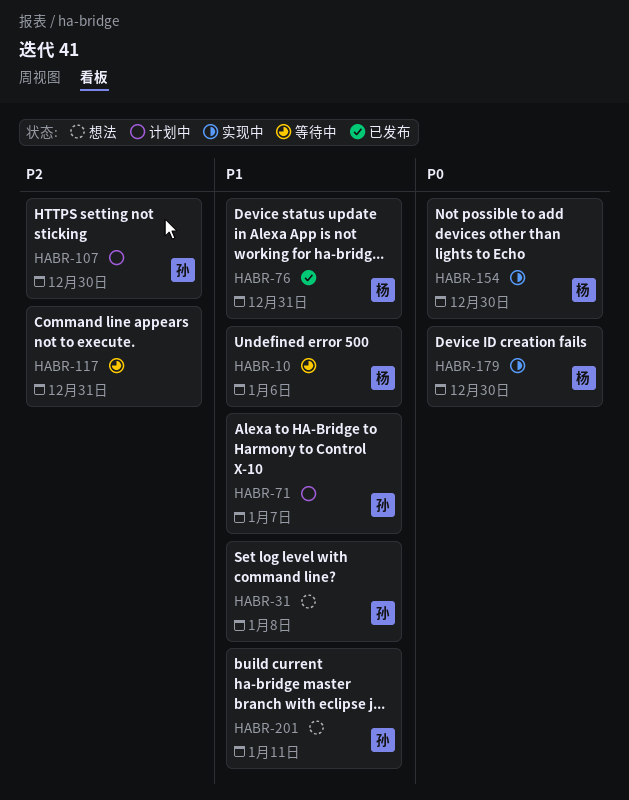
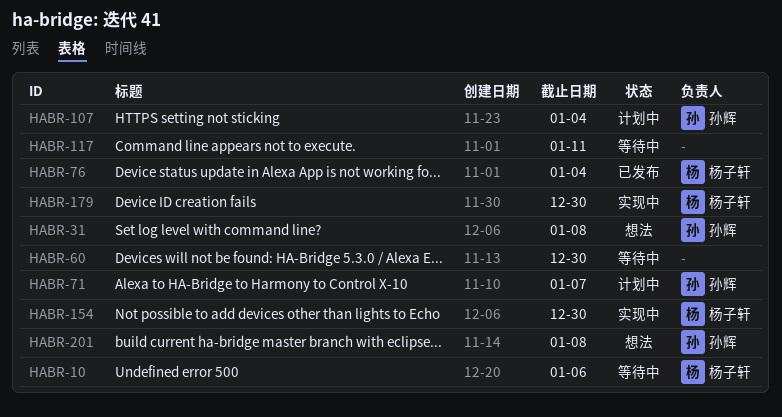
HABR-60: none -> present
HABR-76, due: Dec 31 -> Jan 4
HABR-107, due: Dec 30 -> Jan 4
HABR-117, due: Dec 31 -> Jan 11
HABR-201, due: Jan 11 -> Jan 8

